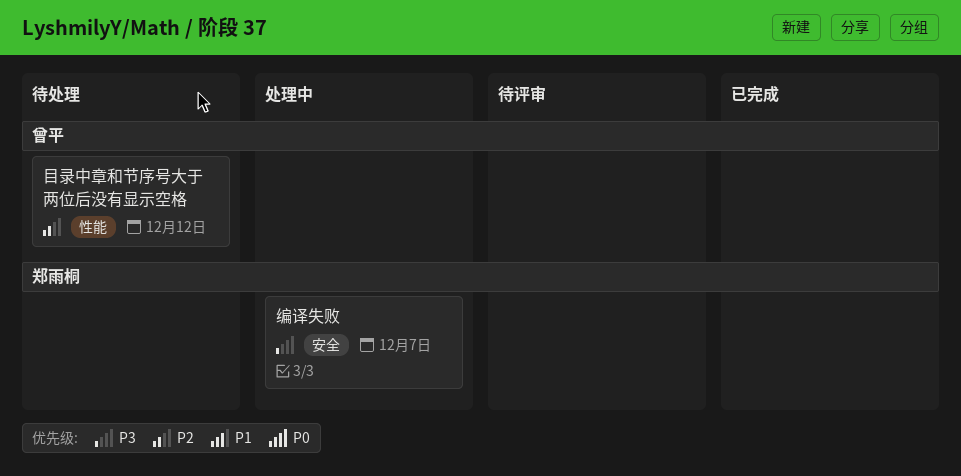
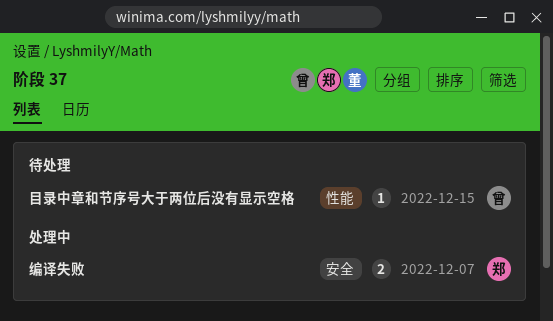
目录中章和节序号大于两位后没有显示空格, due: Dec 12 -> Dec 15

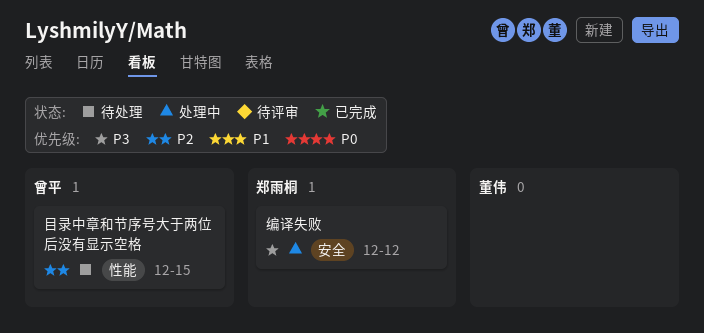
编译失败, due: Dec 7 -> Dec 12

